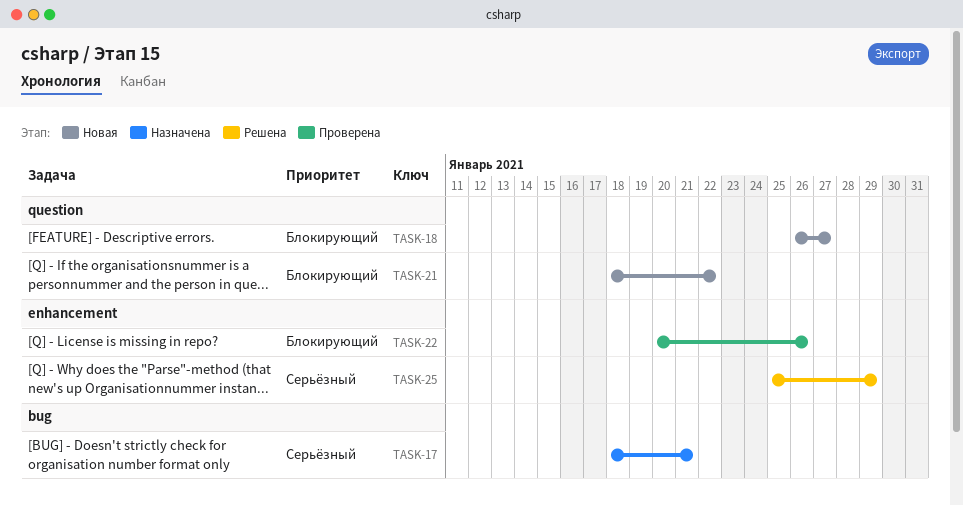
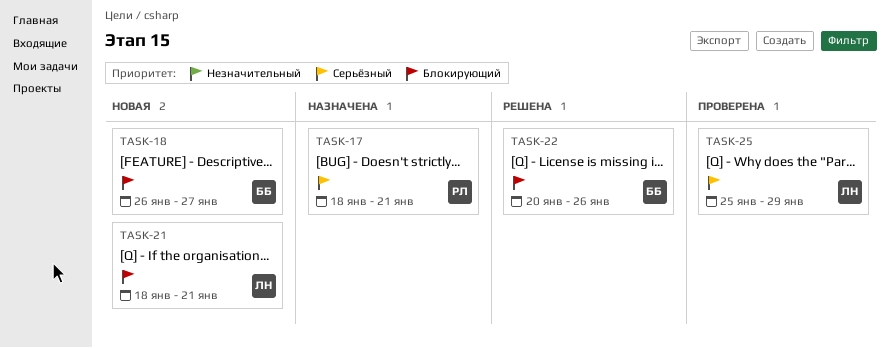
TASK-21, due: Jan 22 -> Jan 21
TASK-22, status: Проверена -> Решена
TASK-25, status: Решена -> Проверена

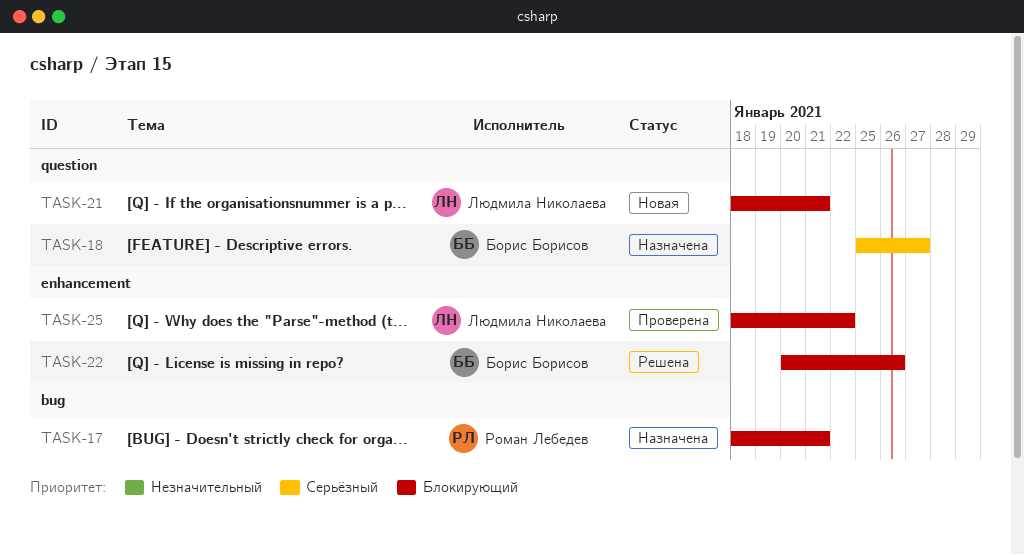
TASK-17, priority: Серьёзный -> Блокирующий
TASK-18, status: Новая -> Назначена
TASK-18, priority: Блокирующий -> Серьёзный
TASK-18, start: Jan 26 -> Jan 25
TASK-25, priority: Серьёзный -> Блокирующий
TASK-25, start: Jan 25 -> Jan 18
TASK-25, due: Jan 29 -> Jan 22

